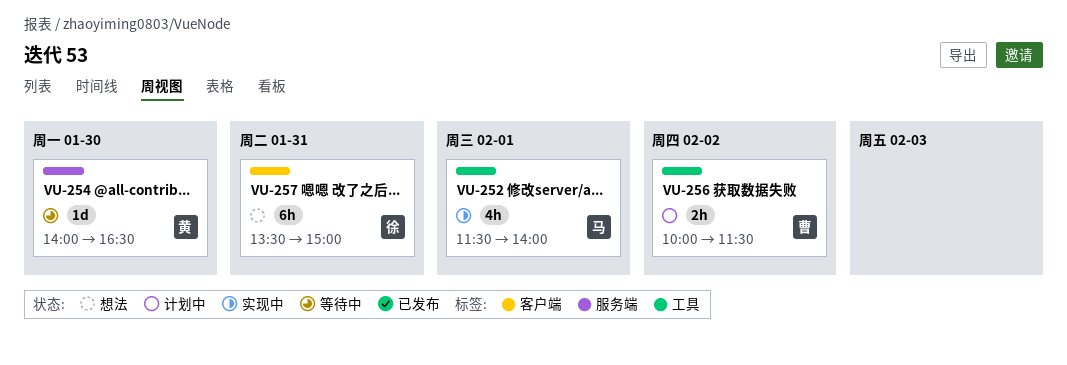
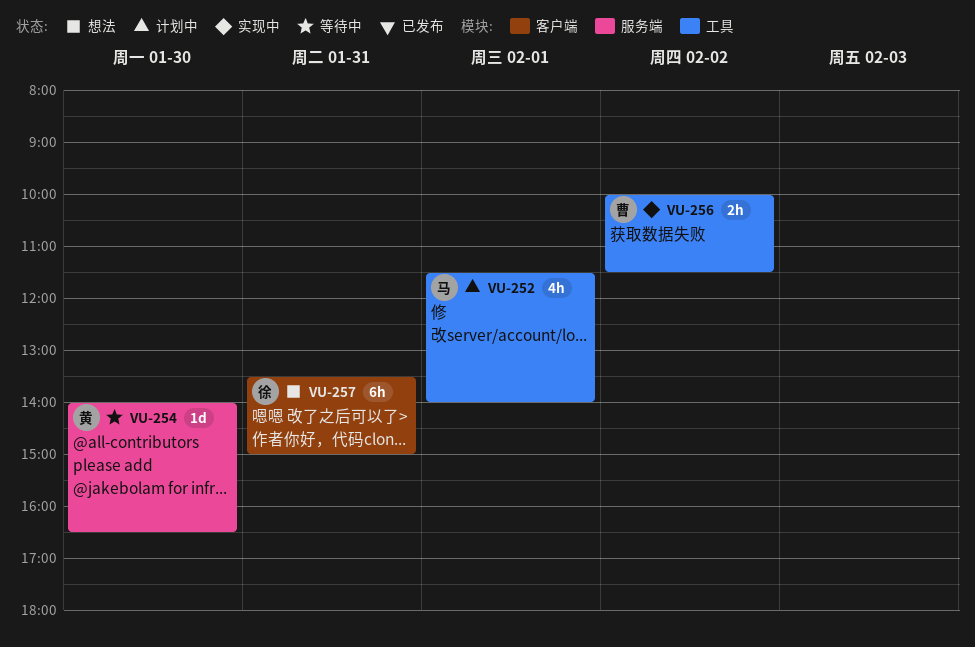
VU-252, status: 实现中 -> 计划中
VU-256, status: 计划中 -> 实现中

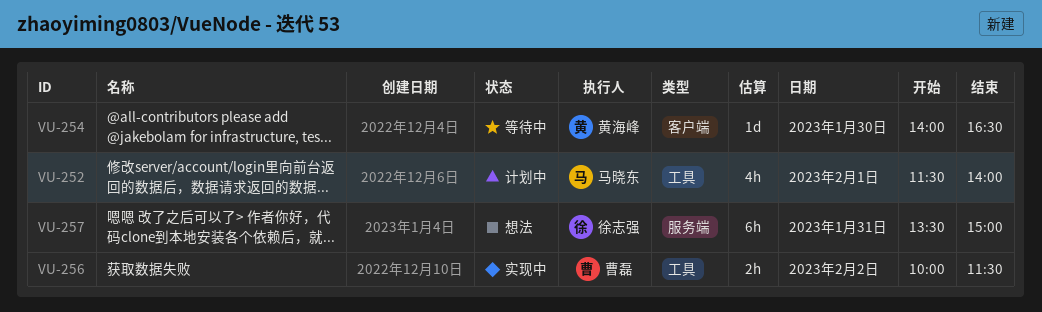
VU-254, label: 服务端 -> 客户端
VU-257, label: 客户端 -> 服务端

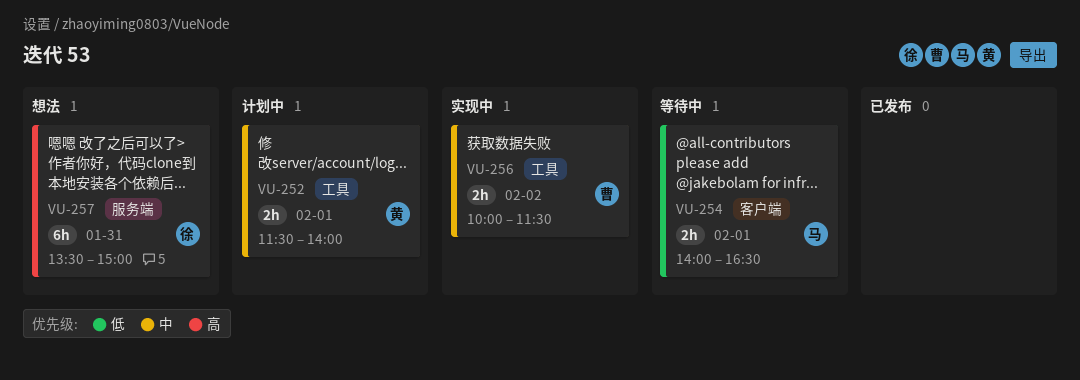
VU-252, owner: 马晓东 -> 黄海峰
VU-252, estimate: 4h -> 2h
VU-254, owner: 黄海峰 -> 马晓东
VU-254, estimate: 1d -> 2h
VU-254, day: Jan 30 -> Feb 1

